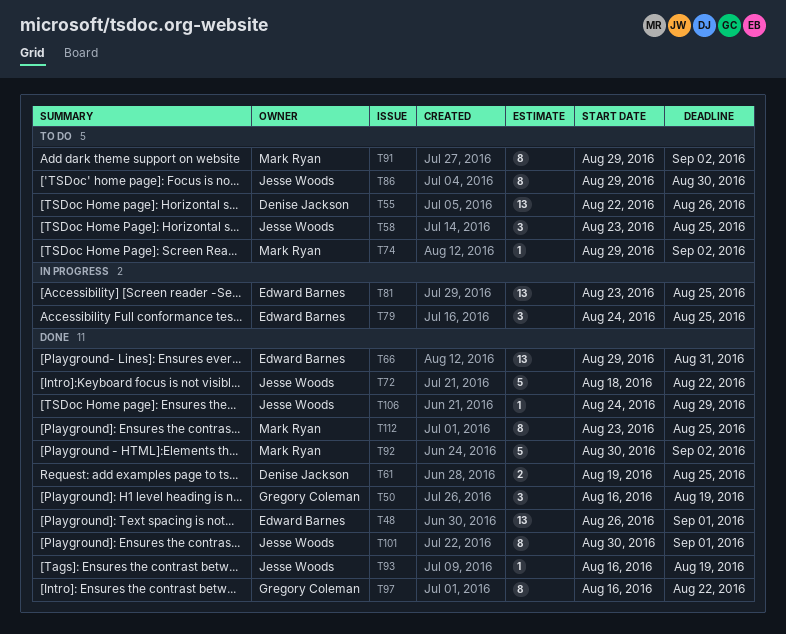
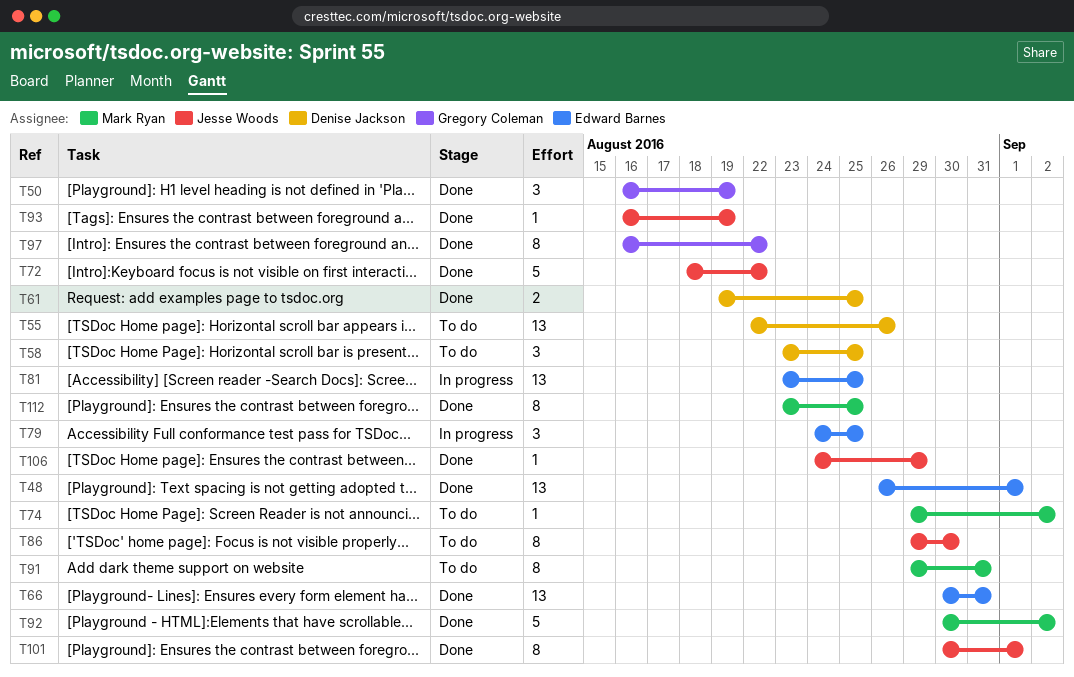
T58, owner: Jesse Woods -> Denise Jackson
T66, start: Aug 29 -> Aug 30
T91, due: Sep 2 -> Aug 31

